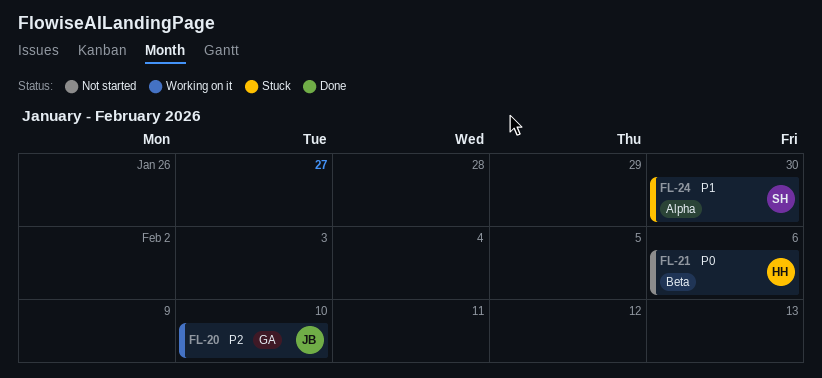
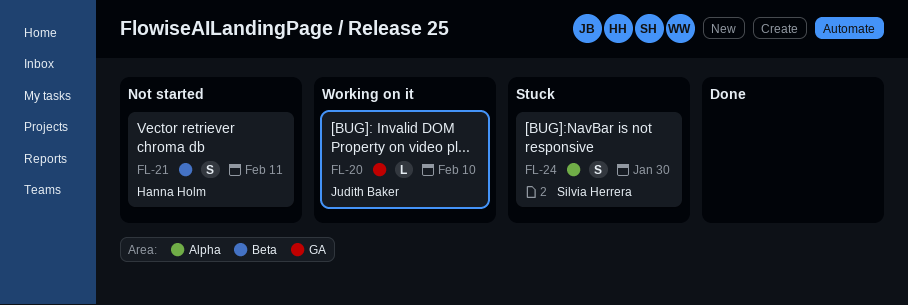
FL-21, due: Feb 6 -> Feb 11

